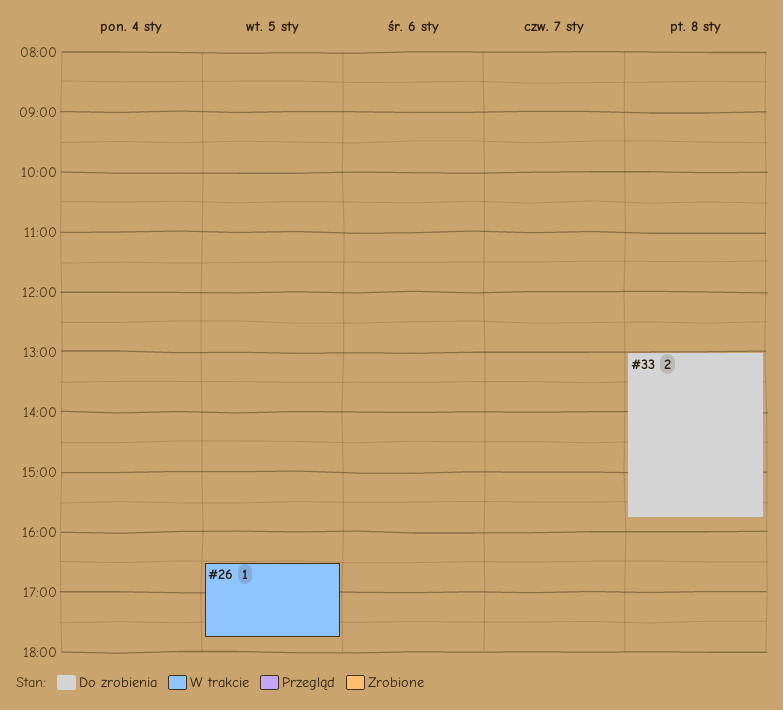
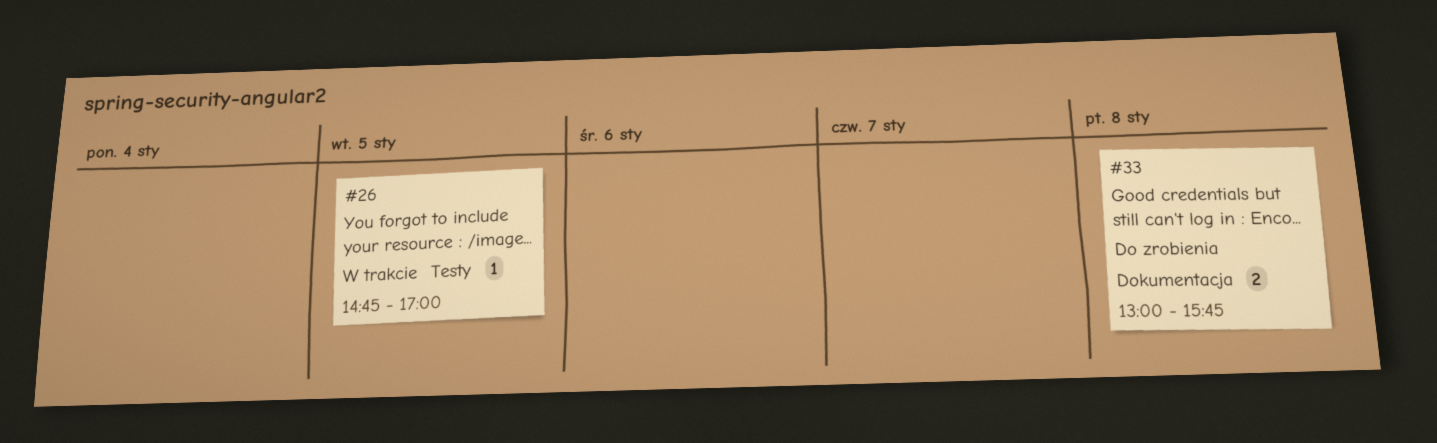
#26, begins: 16:30 -> 14:45
#26, ends: 17:45 -> 17:00

